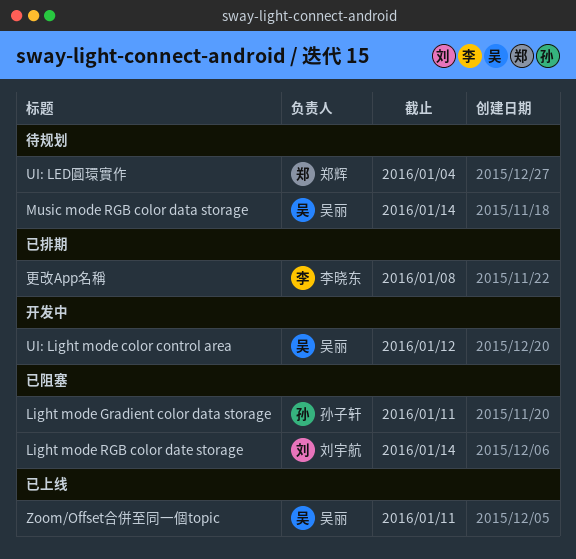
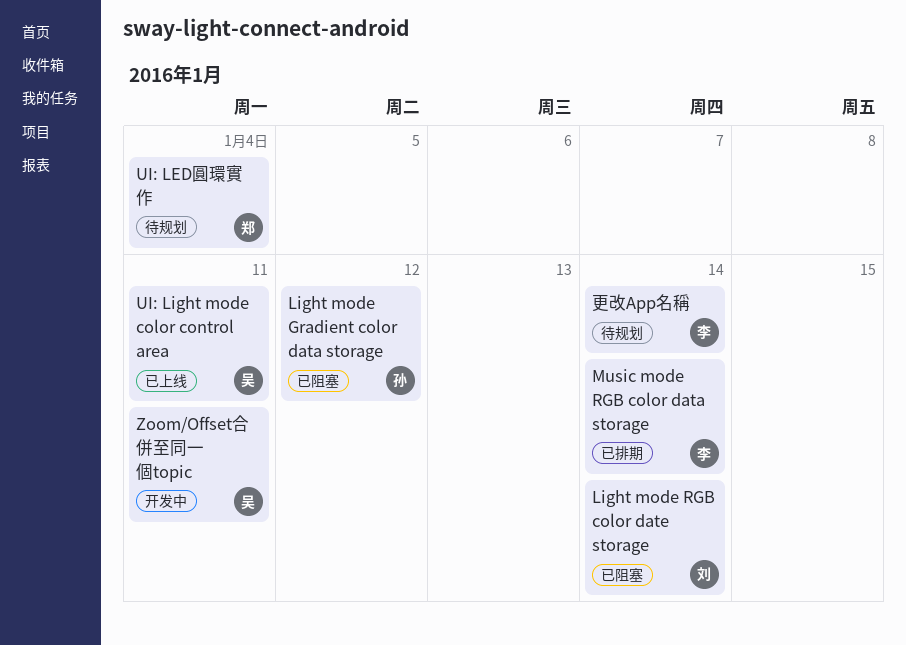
Light mode Gradient color data storage, due: Jan 11 -> Jan 12
Music mode RGB color data storage, status: 待规划 -> 已排期
Music mode RGB color data storage, owner: 吴丽 -> 李晓东
UI: Light mode color control area, status: 开发中 -> 已上线
UI: Light mode color control area, due: Jan 12 -> Jan 11
Zoom/Offset合併至同一個topic, status: 已上线 -> 开发中
更改App名稱, status: 已排期 -> 待规划
更改App名稱, due: Jan 8 -> Jan 14

